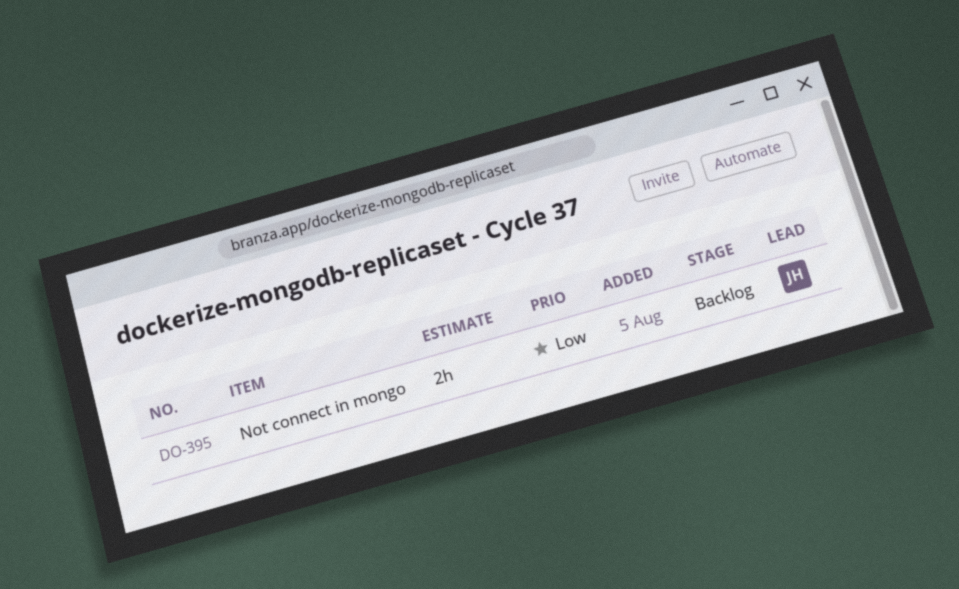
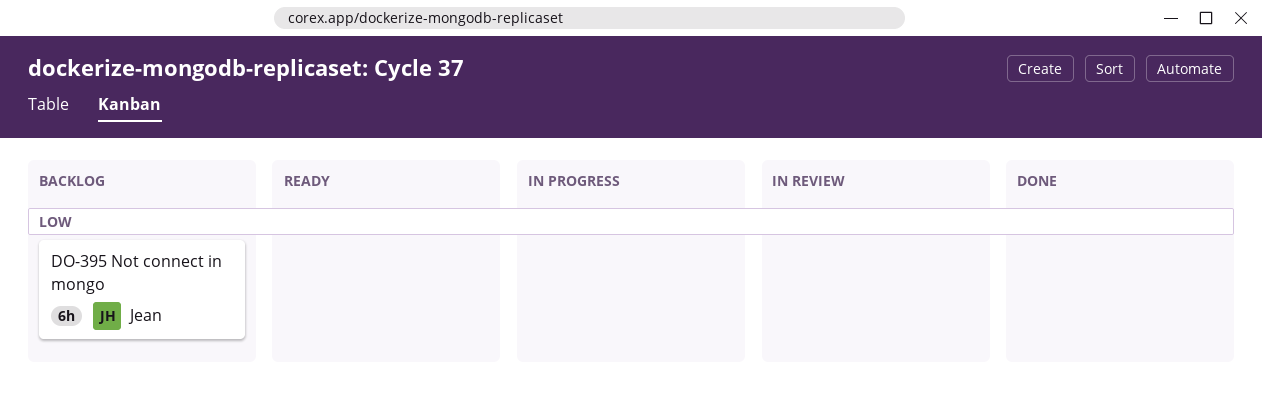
DO-395, estimate: 2h -> 6h

